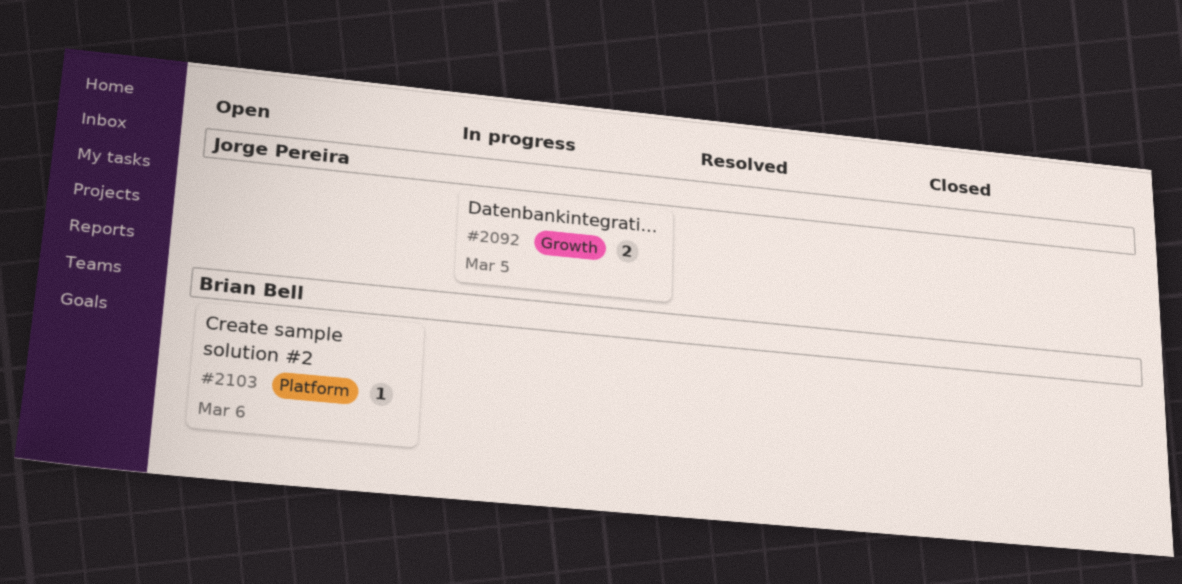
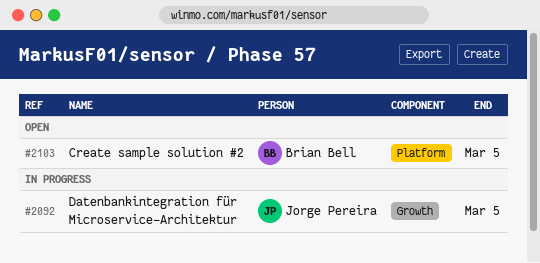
#2103, due: Mar 6 -> Mar 5

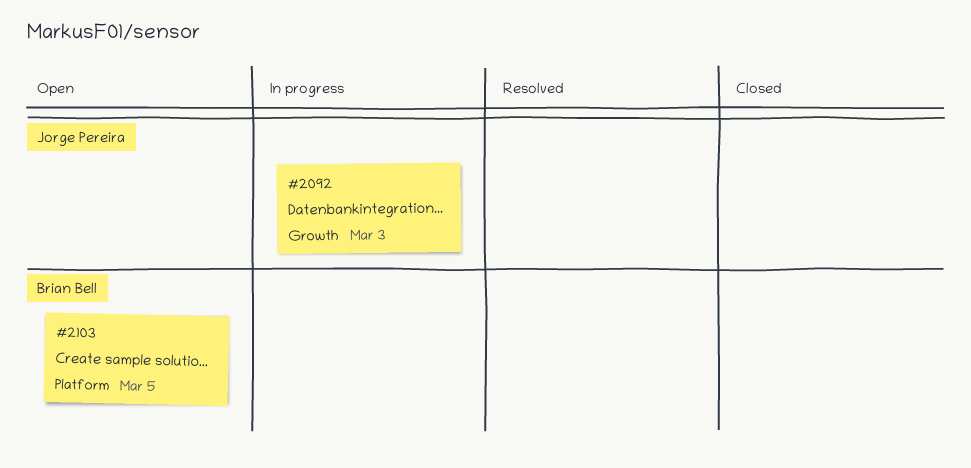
#2092, due: Mar 5 -> Mar 3

